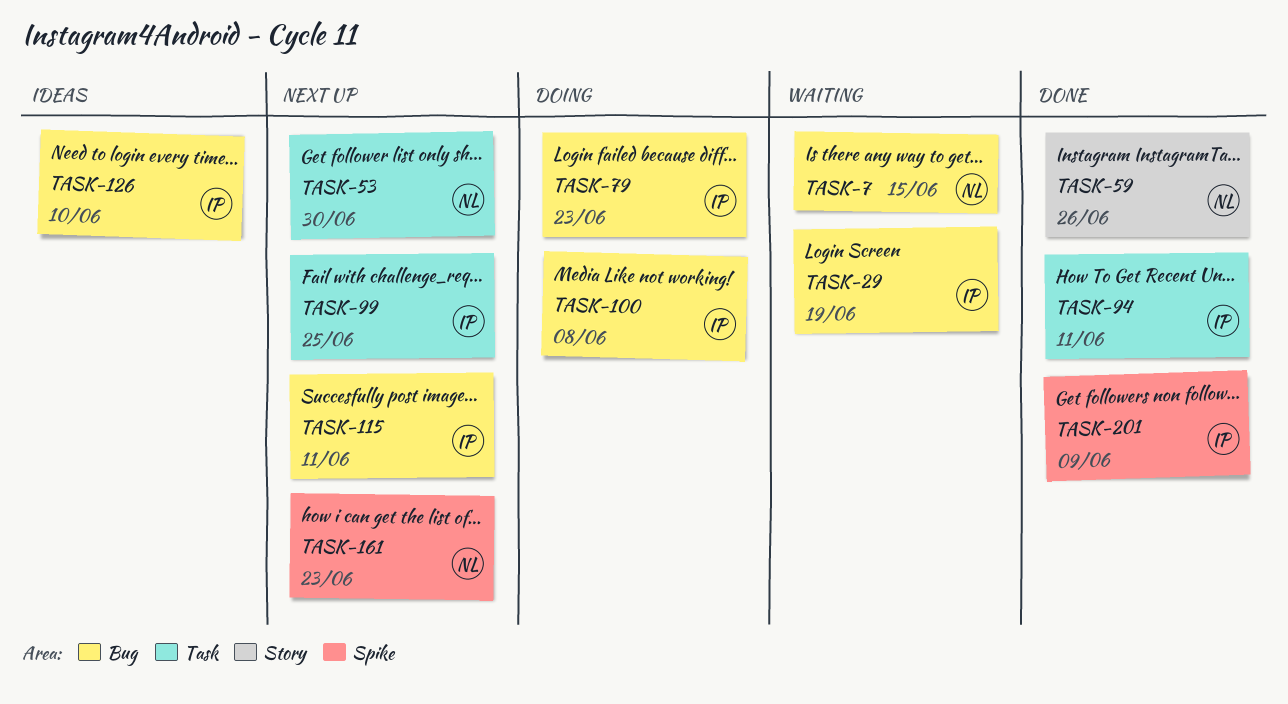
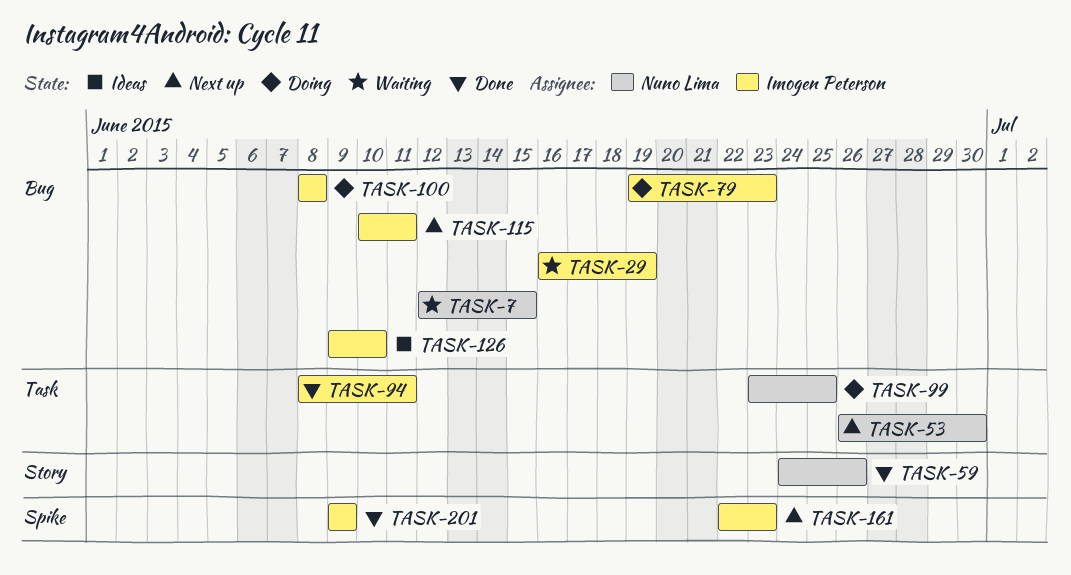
TASK-99, status: Next up -> Doing
TASK-99, owner: Imogen Peterson -> Nuno Lima
TASK-161, owner: Nuno Lima -> Imogen Peterson

